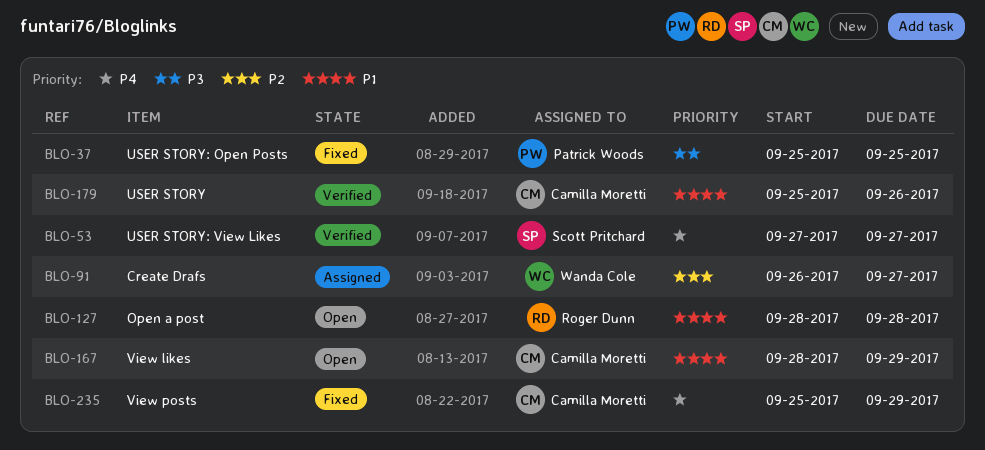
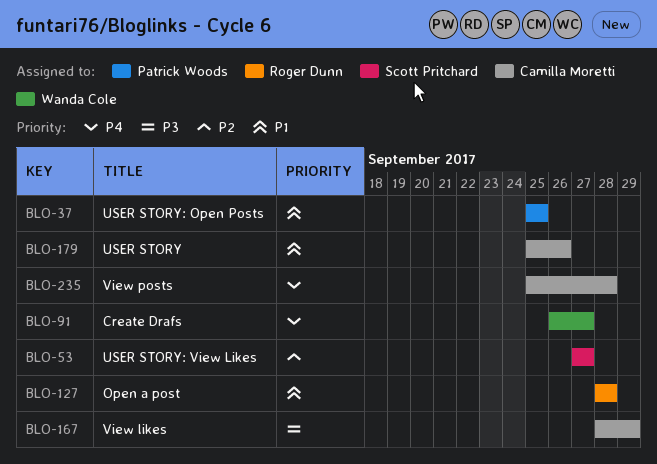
BLO-37, priority: P3 -> P1
BLO-53, priority: P4 -> P2
BLO-91, priority: P2 -> P4
BLO-167, priority: P1 -> P3
BLO-235, due: Sep 29 -> Sep 28

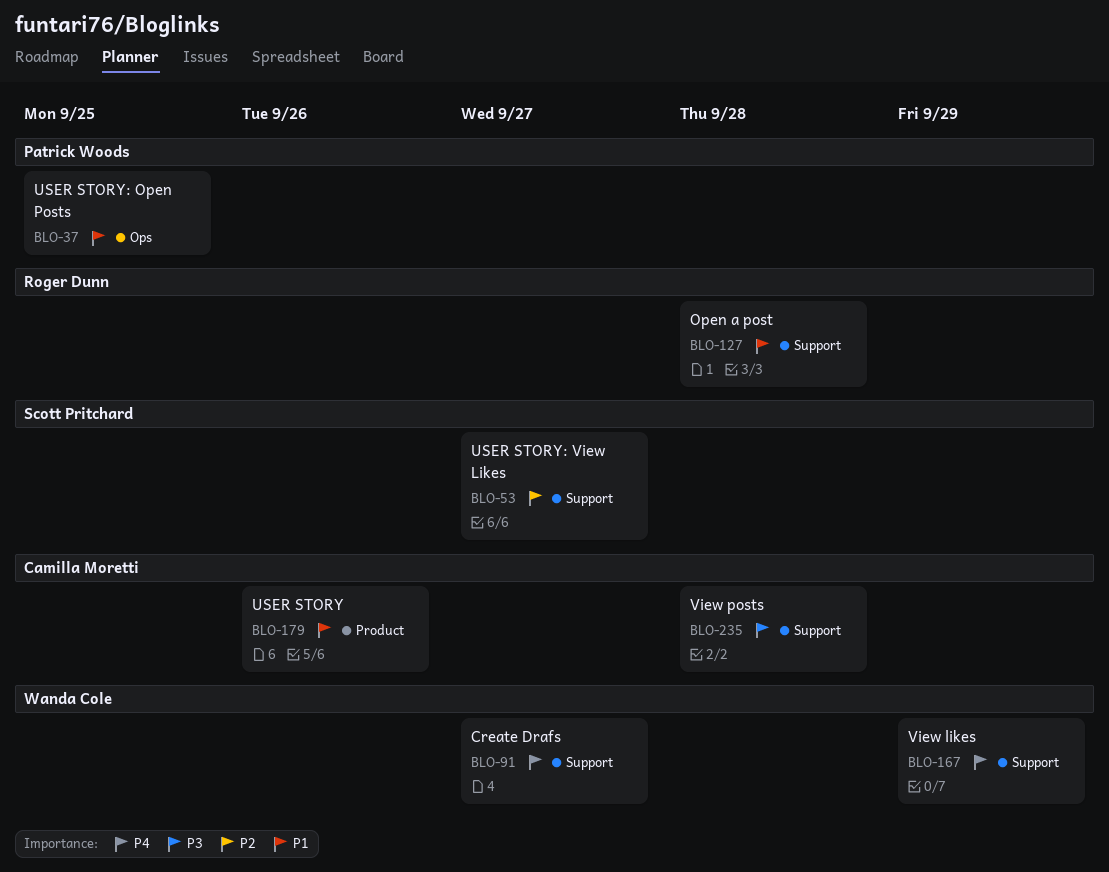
BLO-167, owner: Camilla Moretti -> Wanda Cole
BLO-167, priority: P3 -> P4
BLO-235, priority: P4 -> P3

